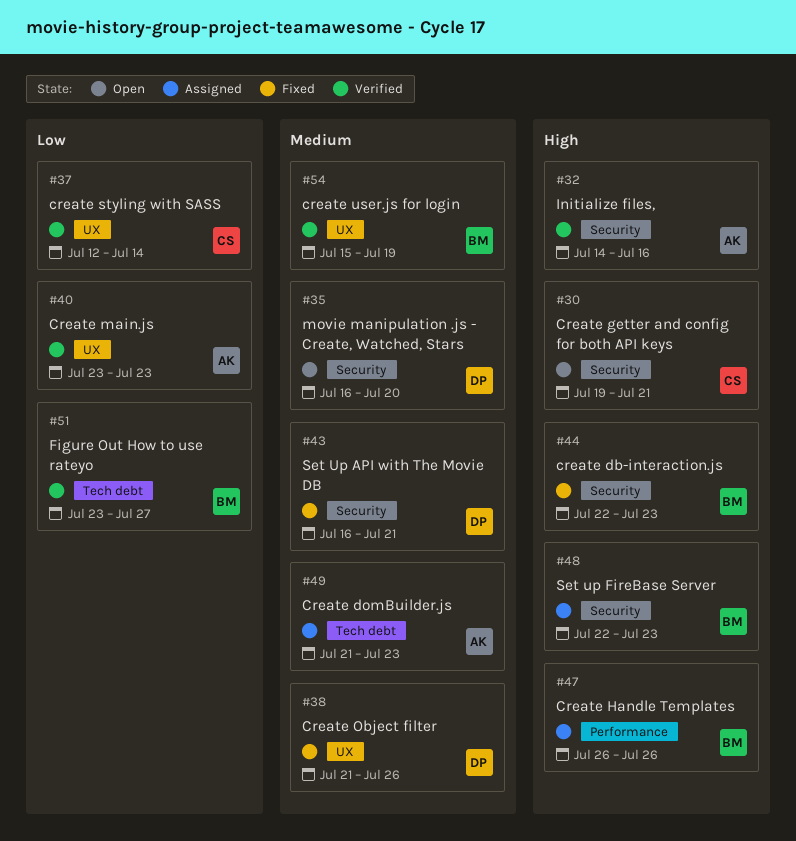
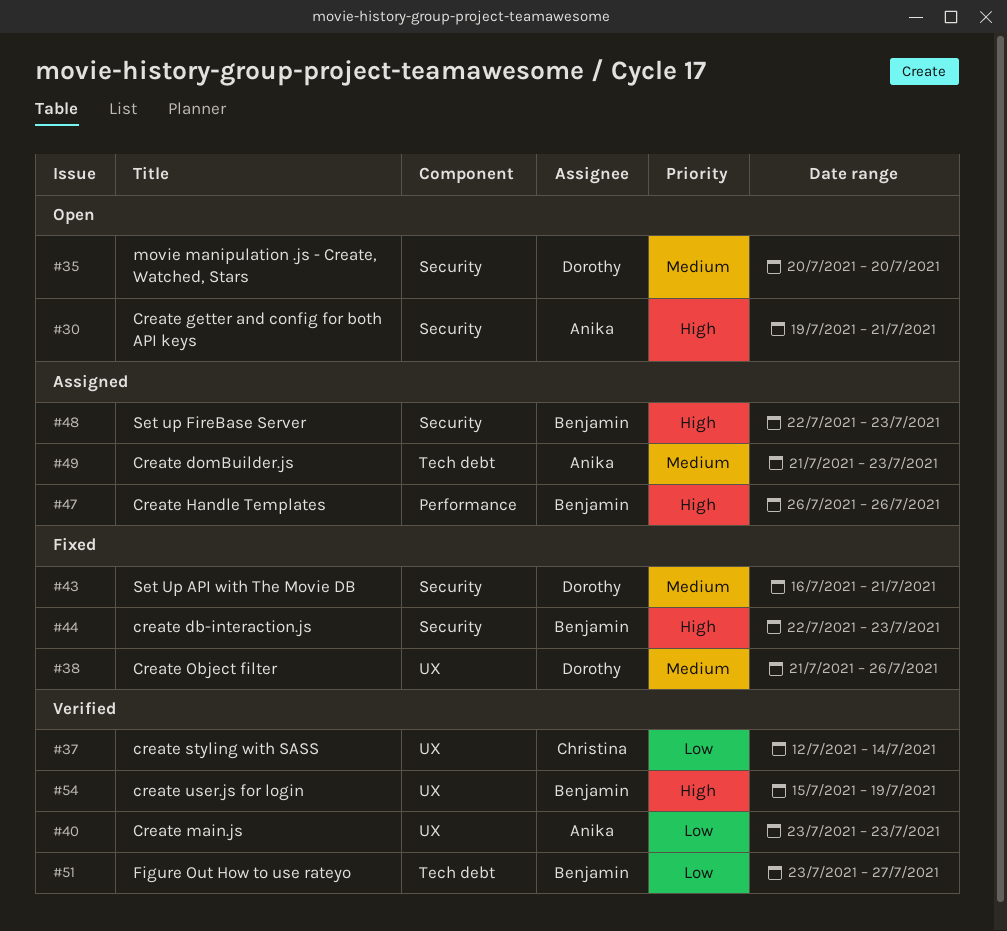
#30, owner: Christina -> Anika
#32: present -> none
#35, start: Jul 16 -> Jul 20
#54, priority: Medium -> High

